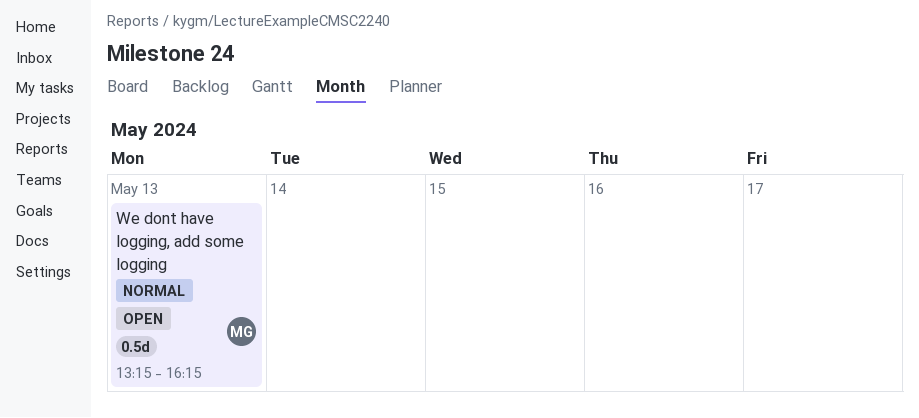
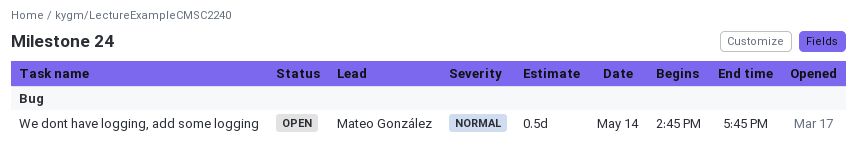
We dont have logging, add some logging, day: May 13 -> May 14
We dont have logging, add some logging, begins: 13:15 -> 14:45
We dont have logging, add some logging, ends: 16:15 -> 17:45

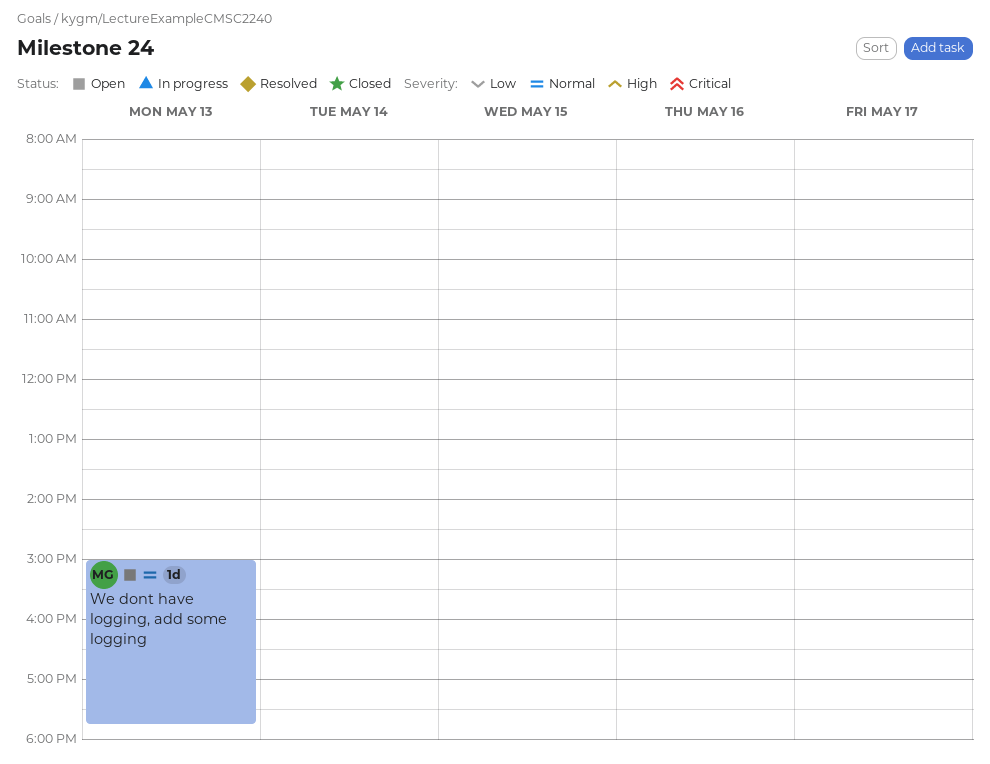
We dont have logging, add some logging, estimate: 0.5d -> 1d
We dont have logging, add some logging, day: May 14 -> May 13
We dont have logging, add some logging, begins: 14:45 -> 15:00

